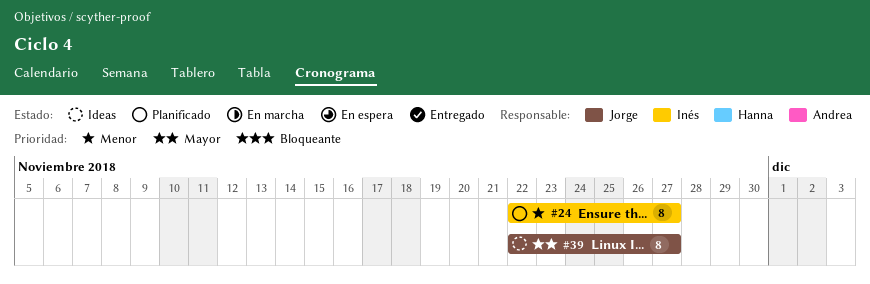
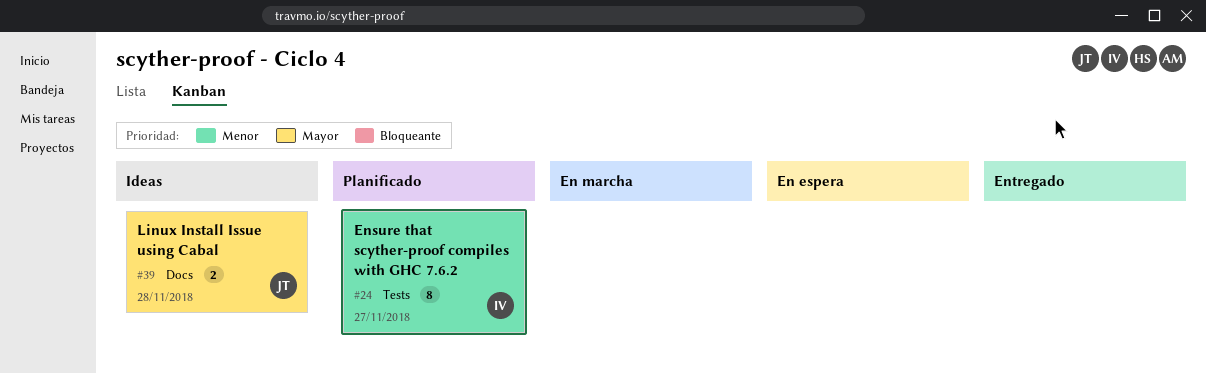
#39, estimate: 8 -> 2
#39, due: Nov 27 -> Nov 28

